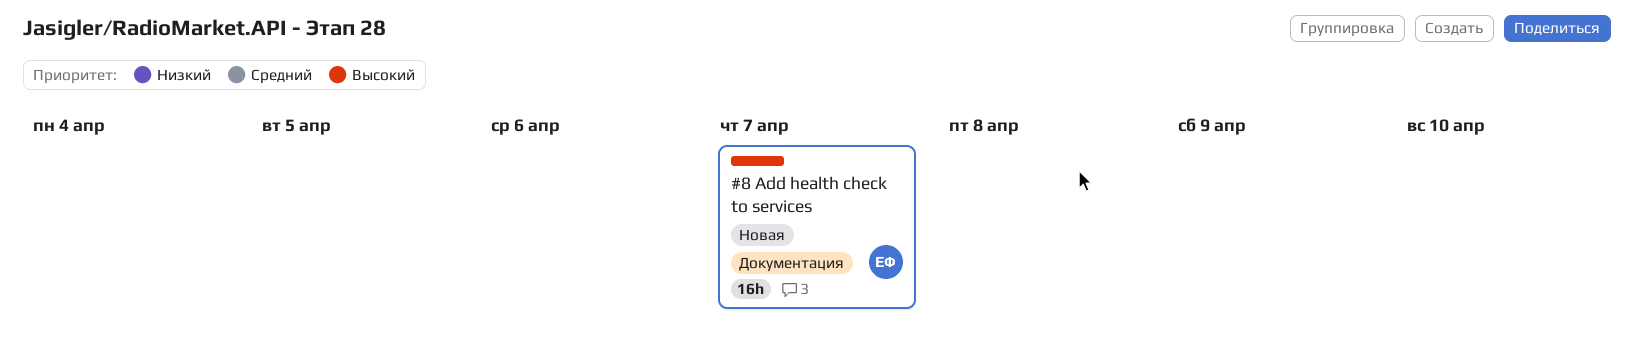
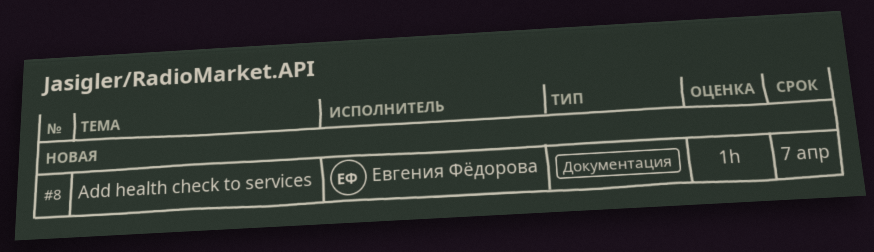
#8, estimate: 16h -> 1h

